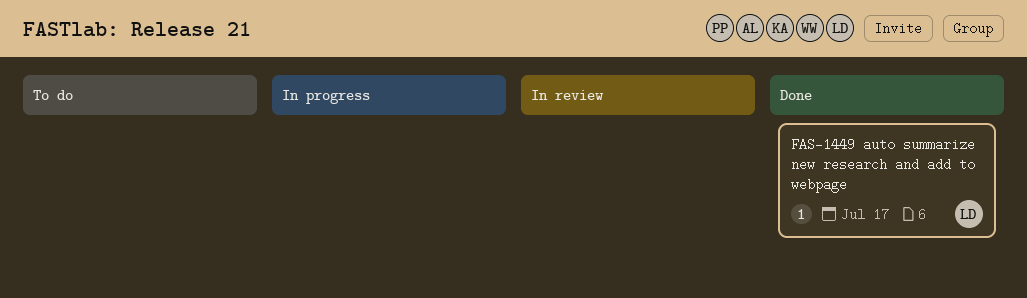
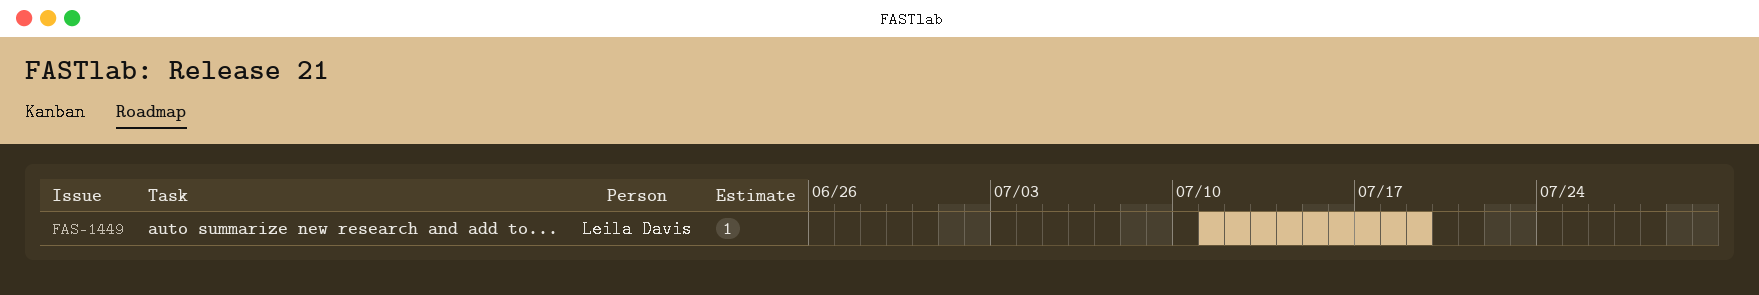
FAS-1449, due: Jul 17 -> Jul 19

